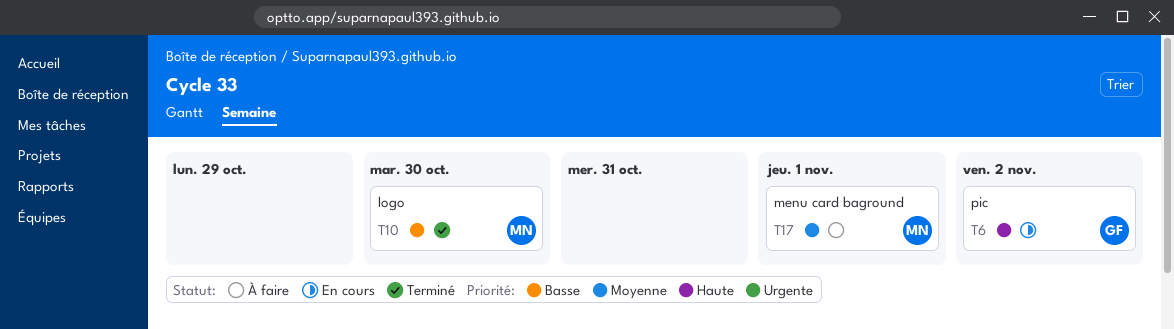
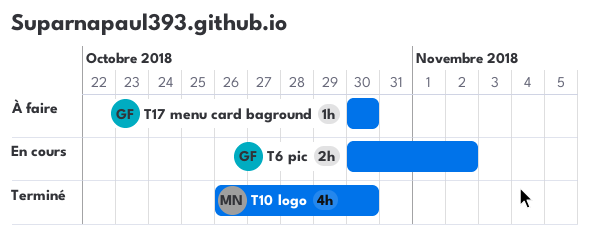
T17, owner: MN -> GF
T17, due: Nov 1 -> Oct 30

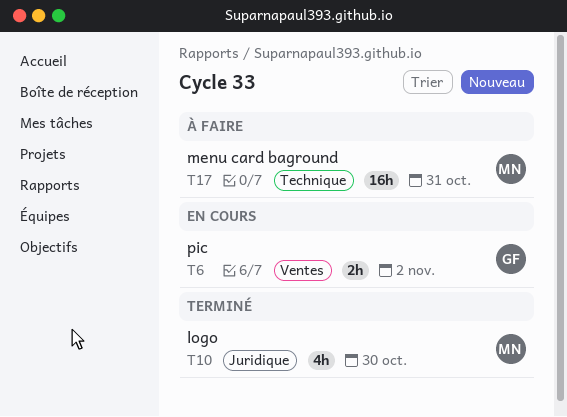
T17, owner: GF -> MN
T17, estimate: 1h -> 16h
T17, due: Oct 30 -> Oct 31

